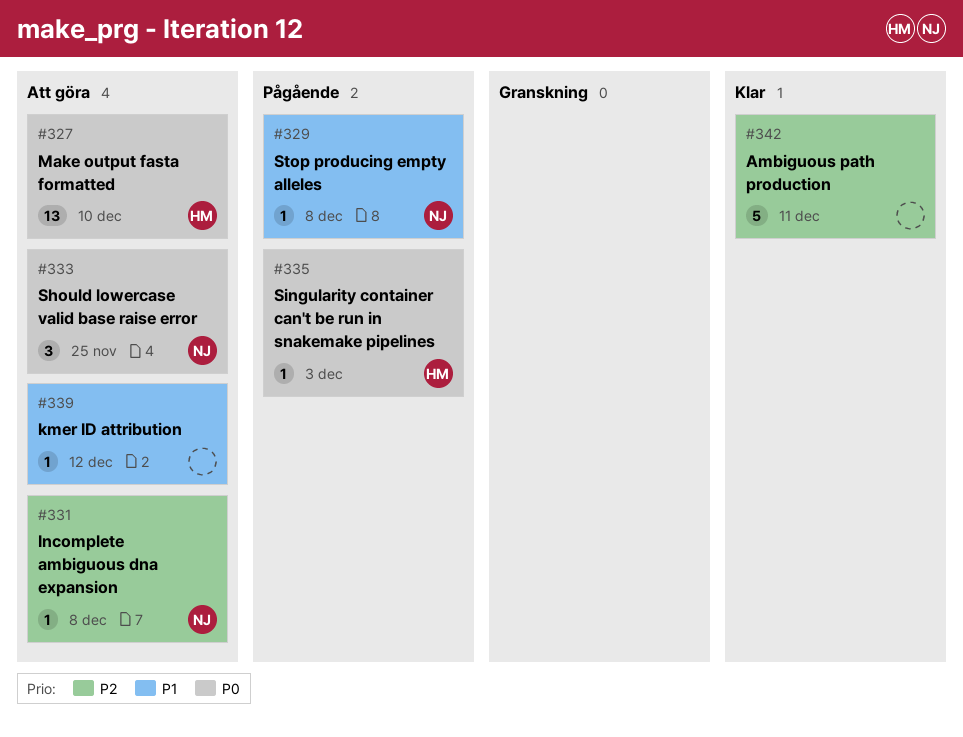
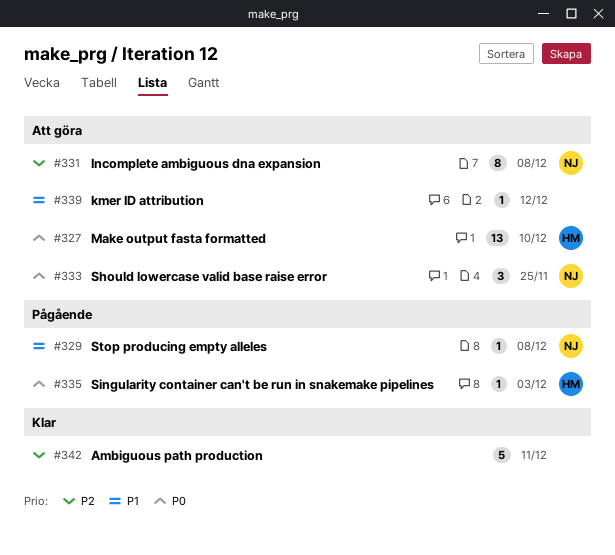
#331, estimate: 1 -> 8

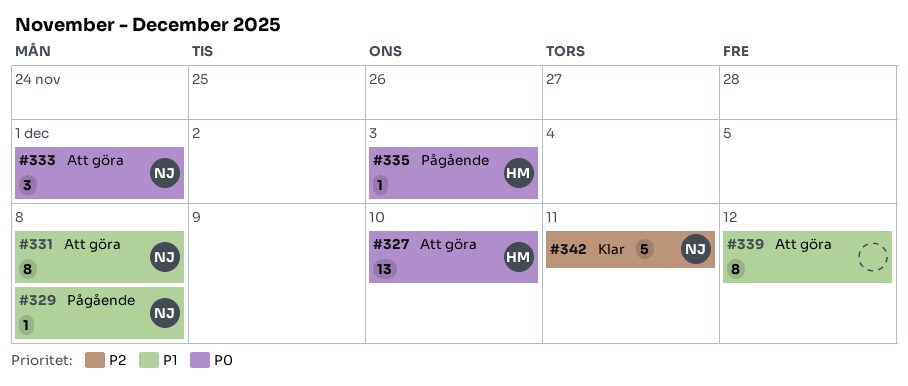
#331, priority: P2 -> P1
#333, due: Nov 25 -> Dec 1
#339, estimate: 1 -> 8
#342, owner: none -> NJ

